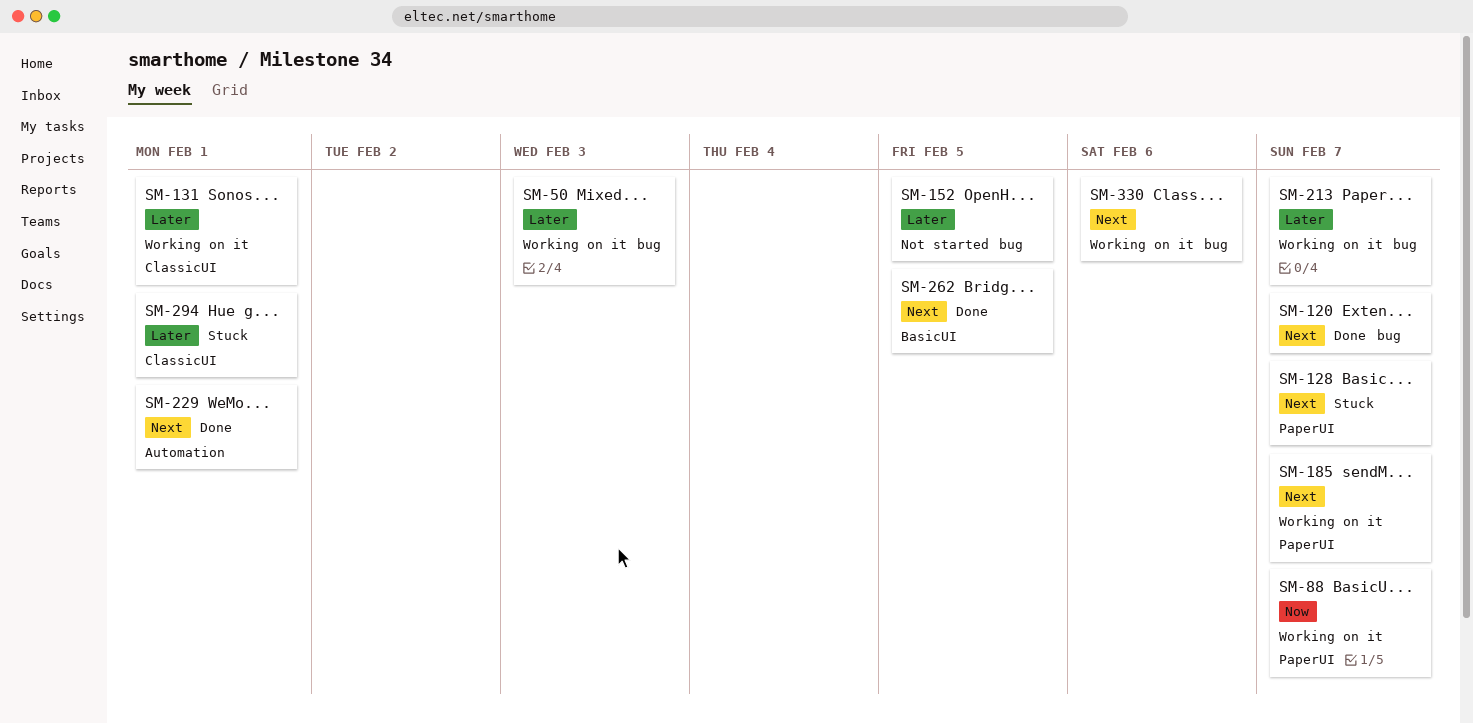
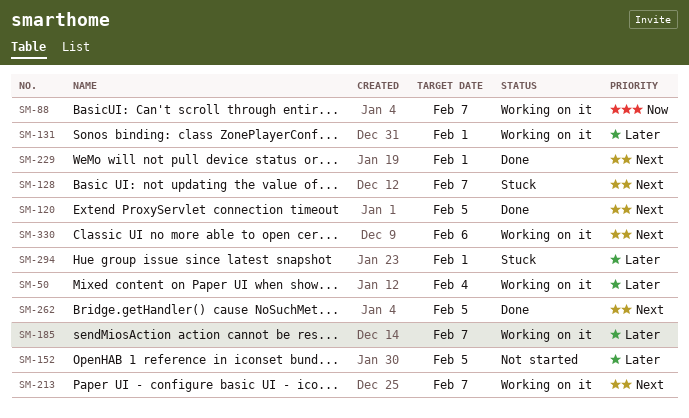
SM-50, due: Feb 3 -> Feb 4
SM-120, due: Feb 7 -> Feb 5
SM-185, priority: Next -> Later
SM-213, priority: Later -> Next

